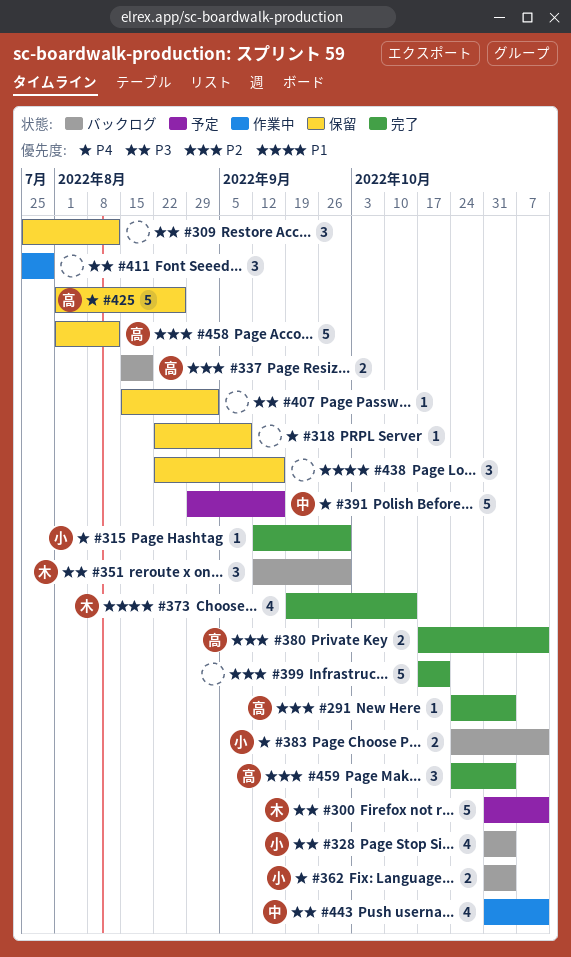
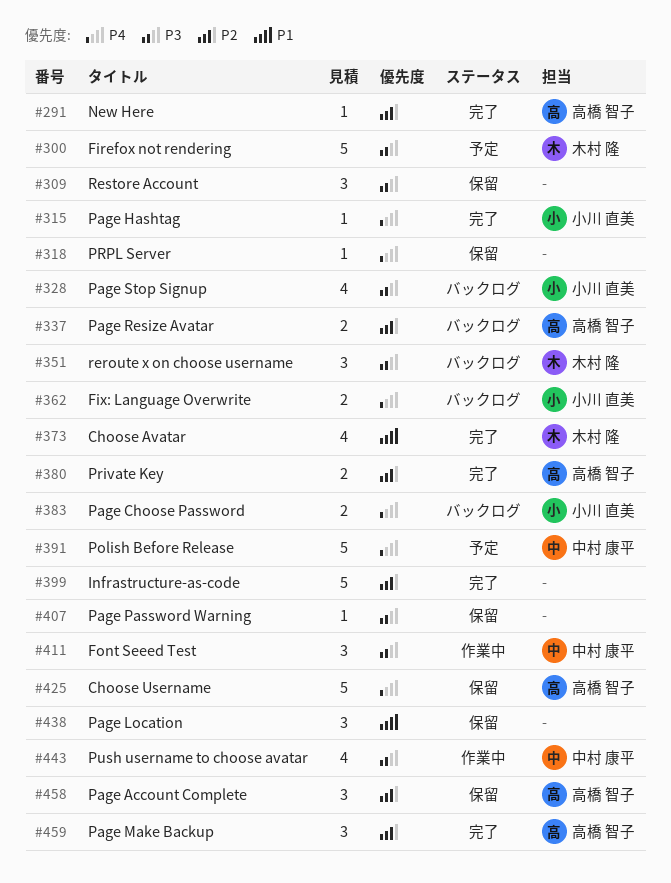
#411, owner: none -> 中村 康平
#458, estimate: 5 -> 3

